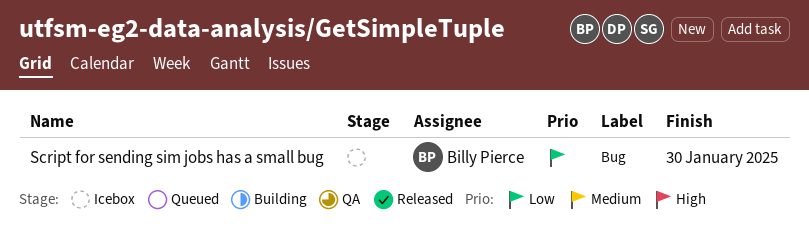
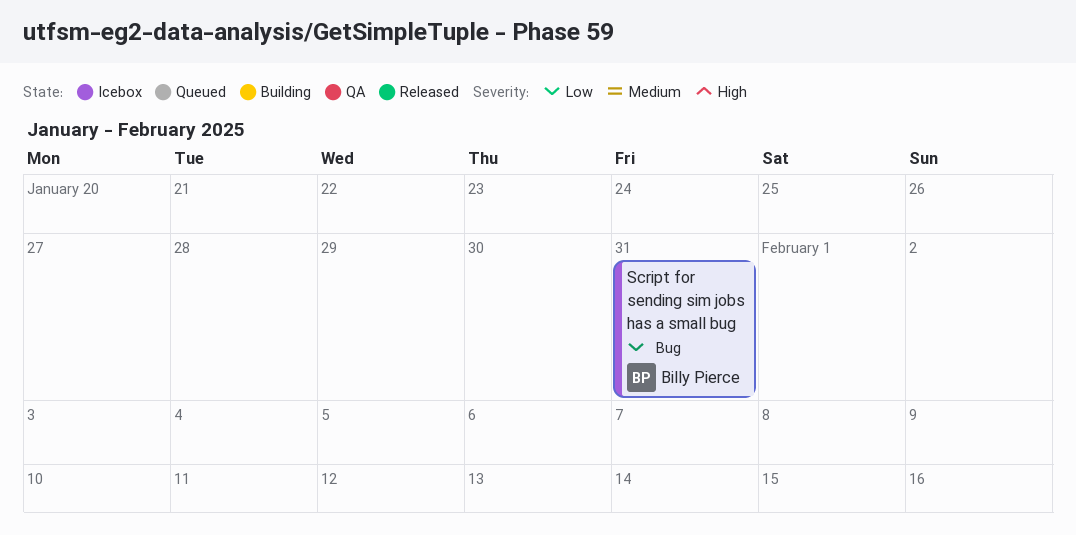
Script for sending sim jobs has a small bug, due: Jan 30 -> Jan 31

